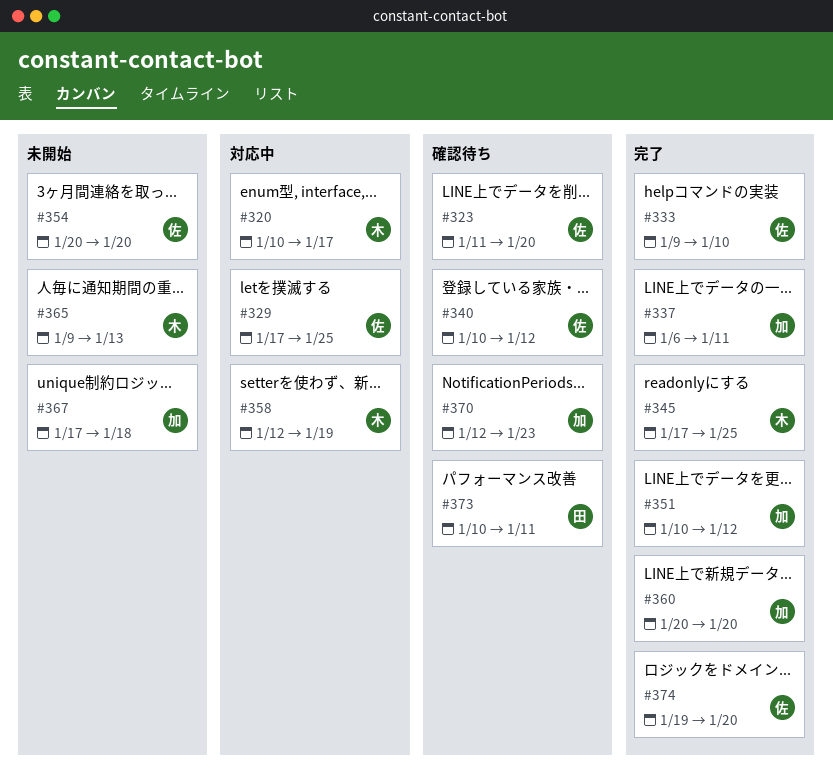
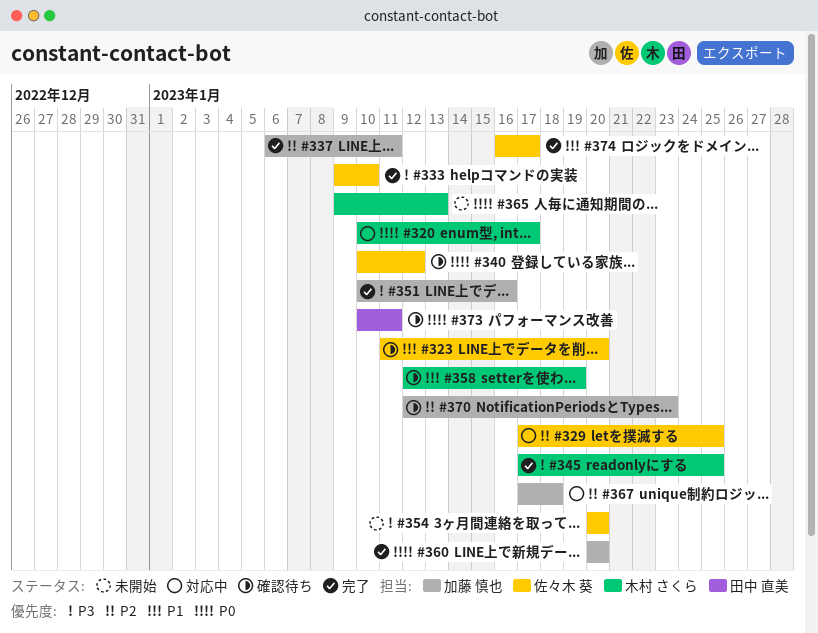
#351, due: Jan 12 -> Jan 16
#358, status: 対応中 -> 確認待ち
#367, status: 未開始 -> 対応中
#374, start: Jan 19 -> Jan 16
#374, due: Jan 20 -> Jan 17

